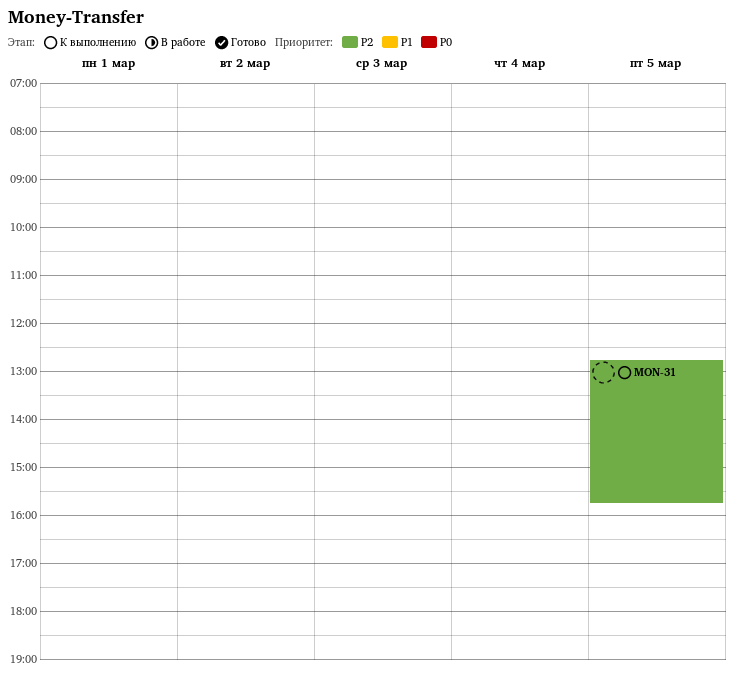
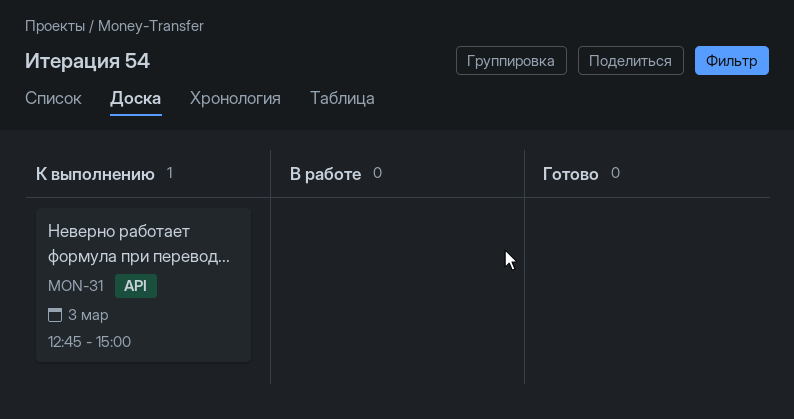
MON-31, day: Mar 5 -> Mar 3
MON-31, ends: 15:45 -> 15:00

